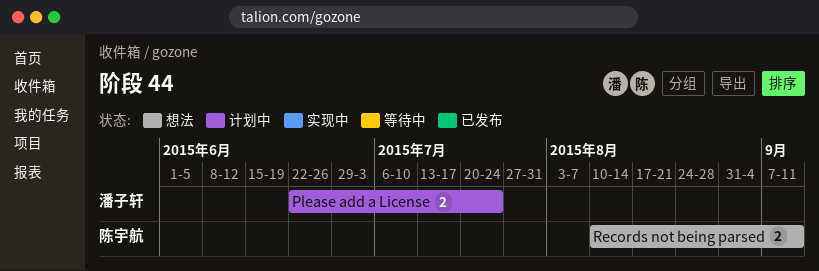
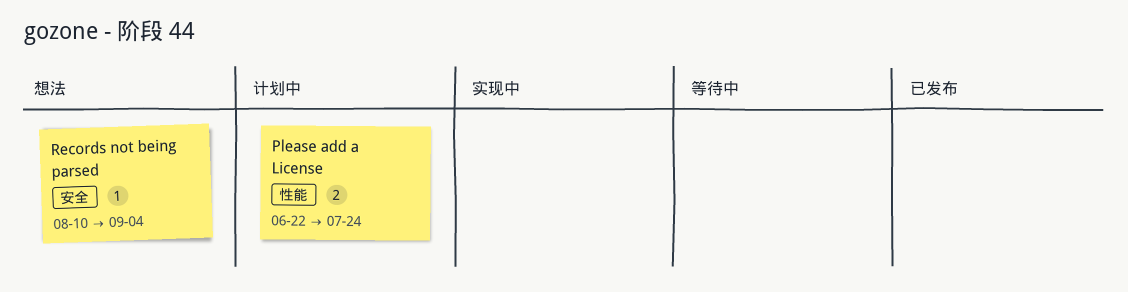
Records not being parsed, estimate: 2 -> 1
Records not being parsed, due: Sep 11 -> Sep 4

